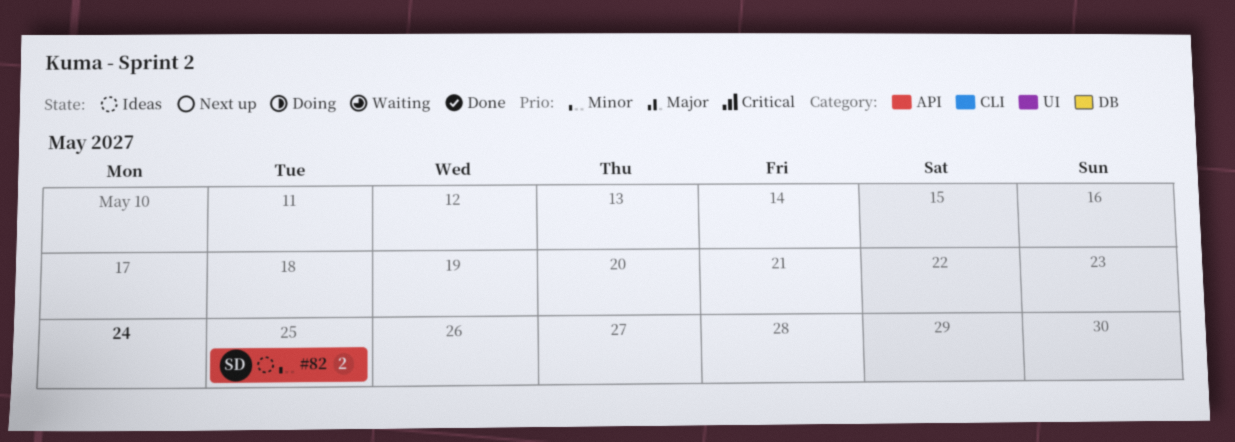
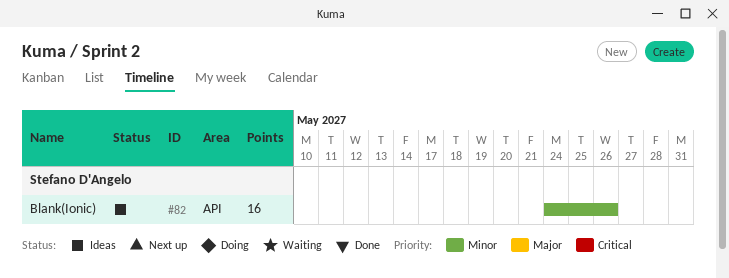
#82, estimate: 2 -> 16
#82, start: May 25 -> May 24
#82, due: May 25 -> May 26

